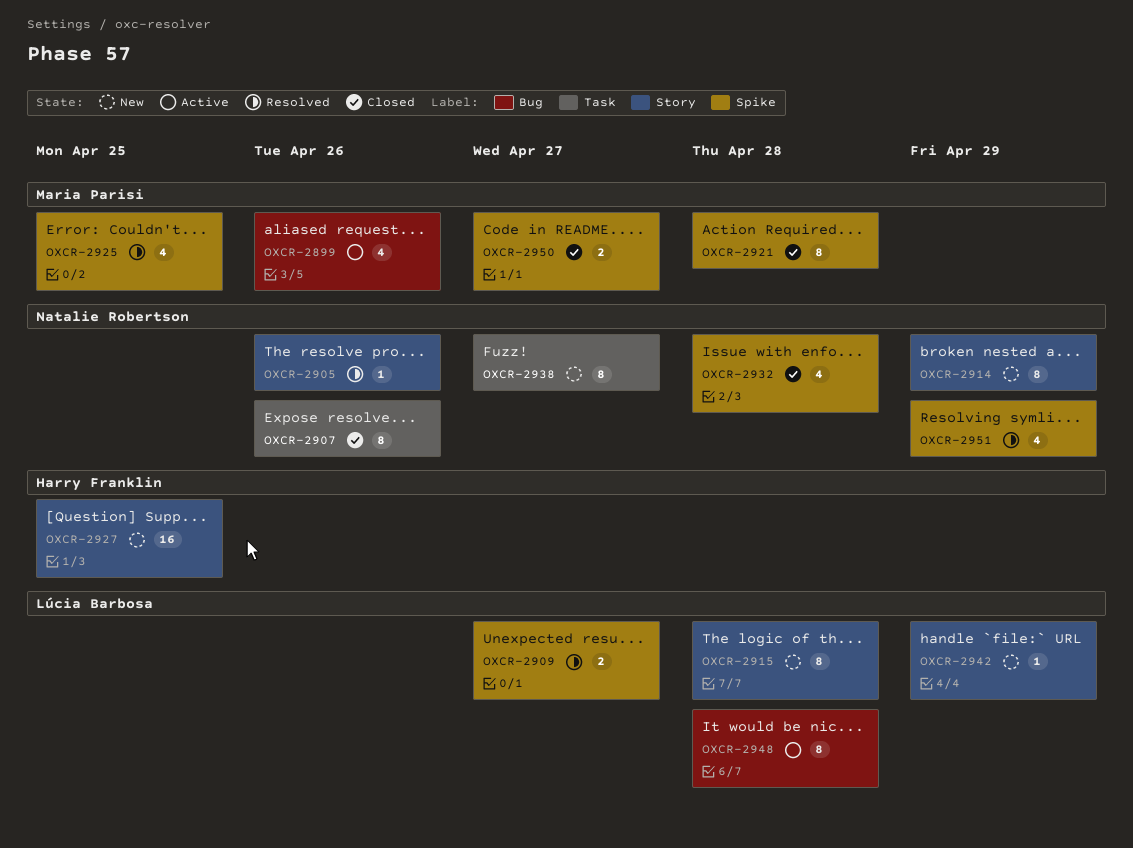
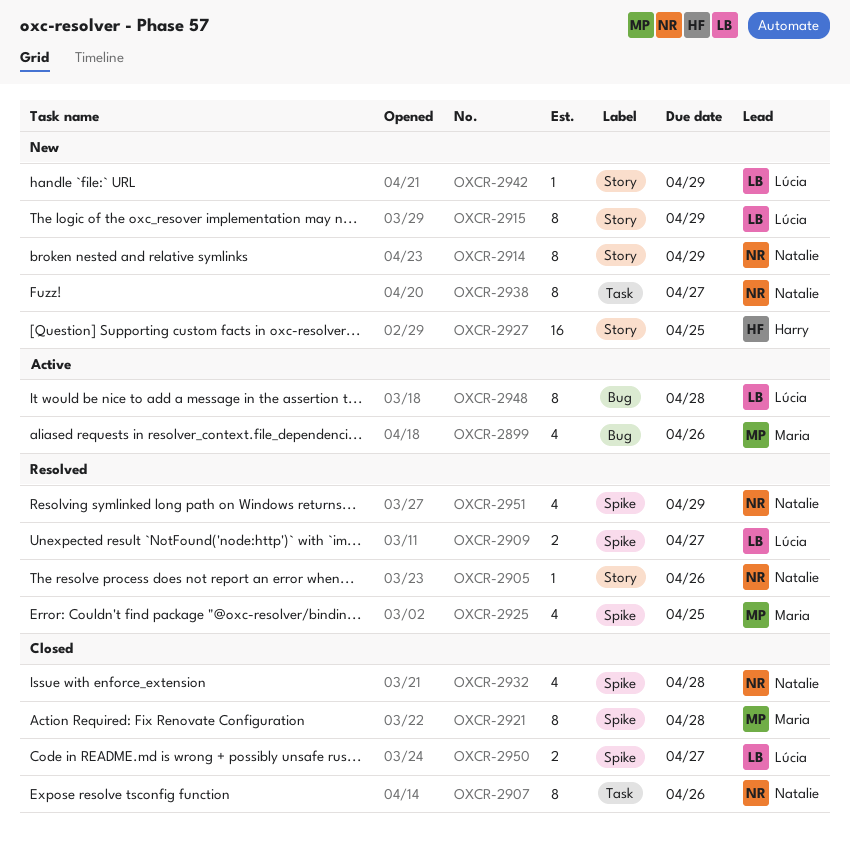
OXCR-2915, due: Apr 28 -> Apr 29
OXCR-2950, owner: Maria Parisi -> Lúcia Barbosa

